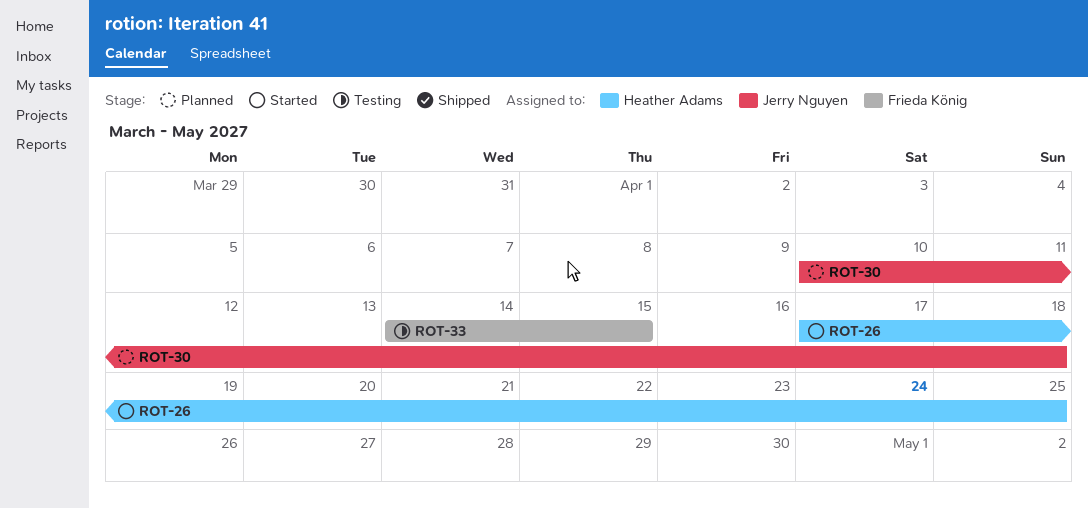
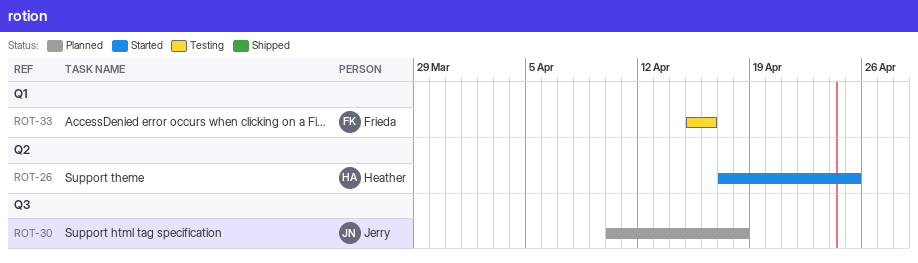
ROT-33, start: Apr 14 -> Apr 15
ROT-33, due: Apr 15 -> Apr 16

